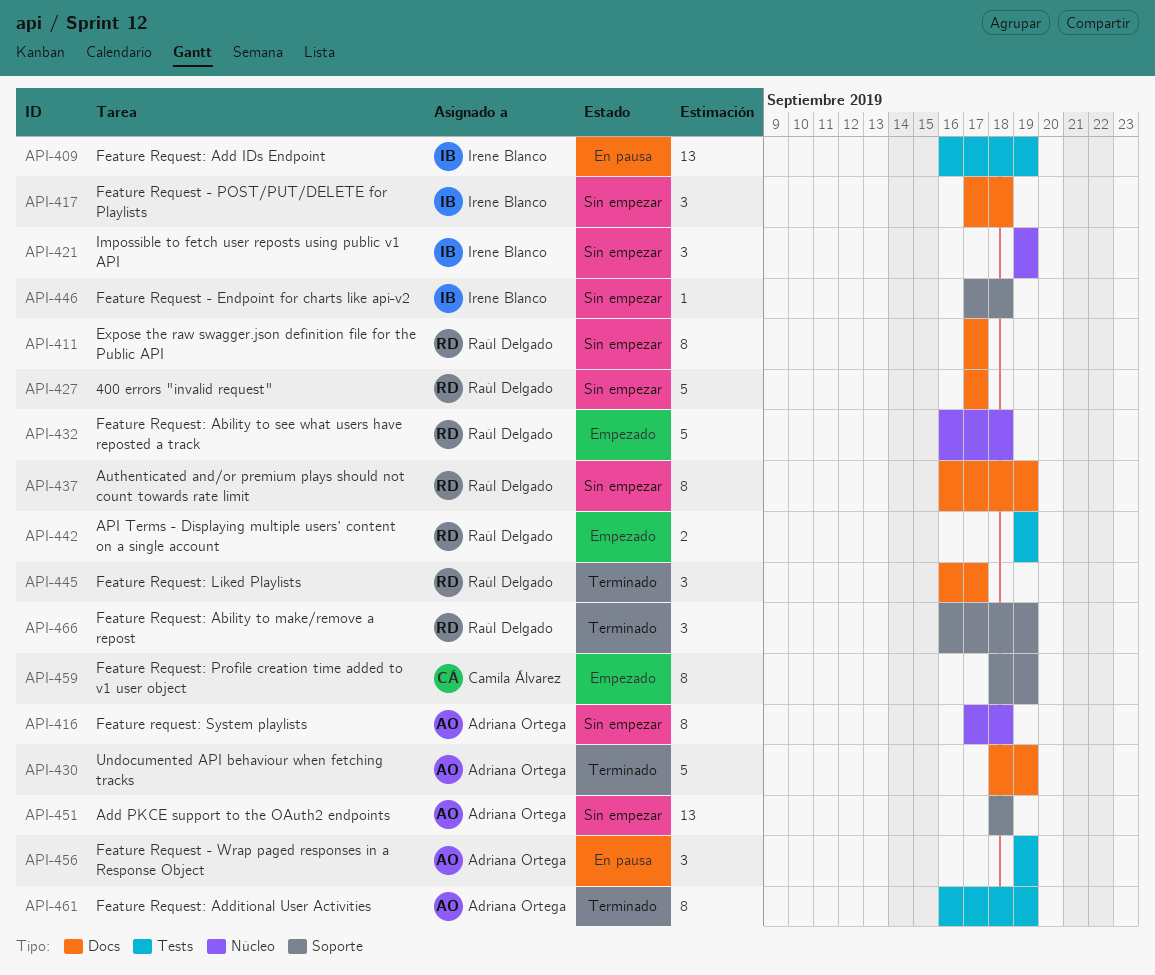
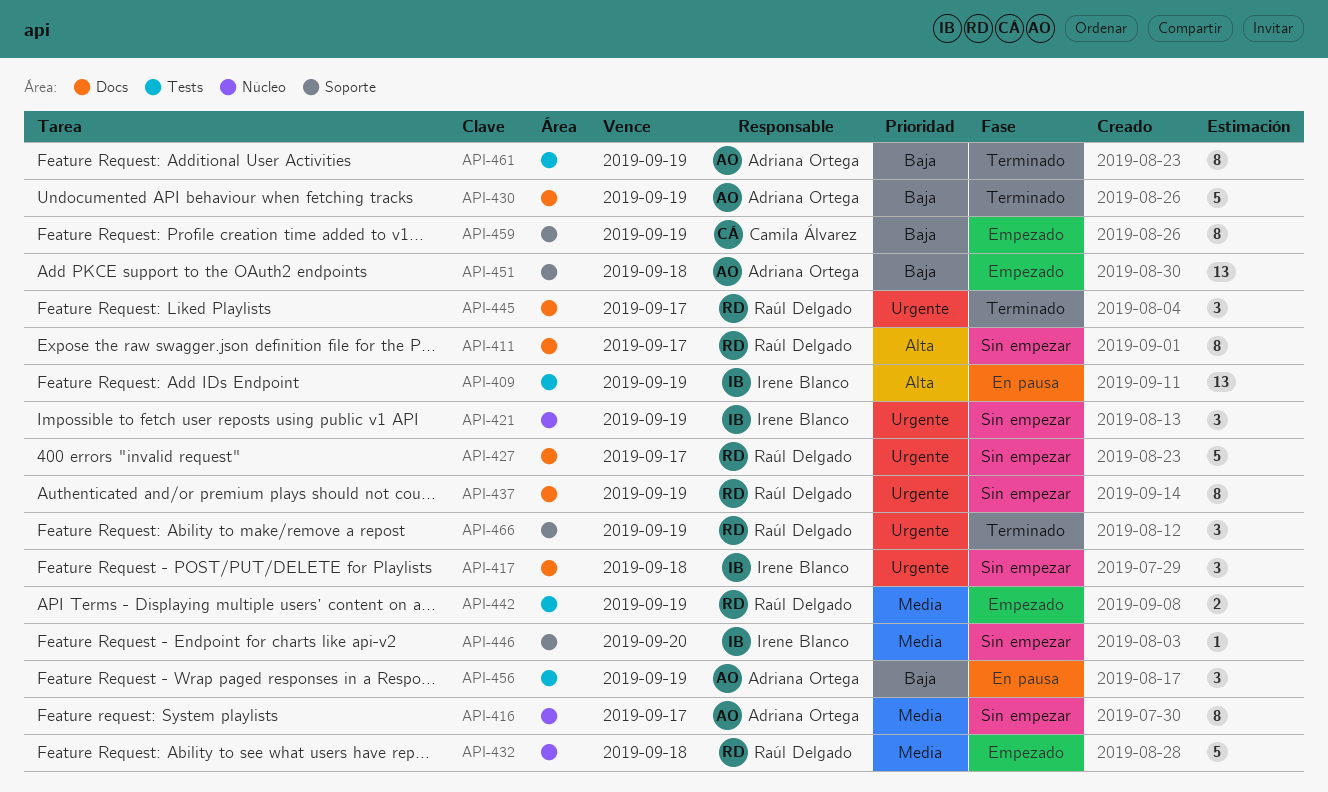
API-416, due: Sep 18 -> Sep 17
API-446, due: Sep 18 -> Sep 20
API-451, status: Sin empezar -> Empezado

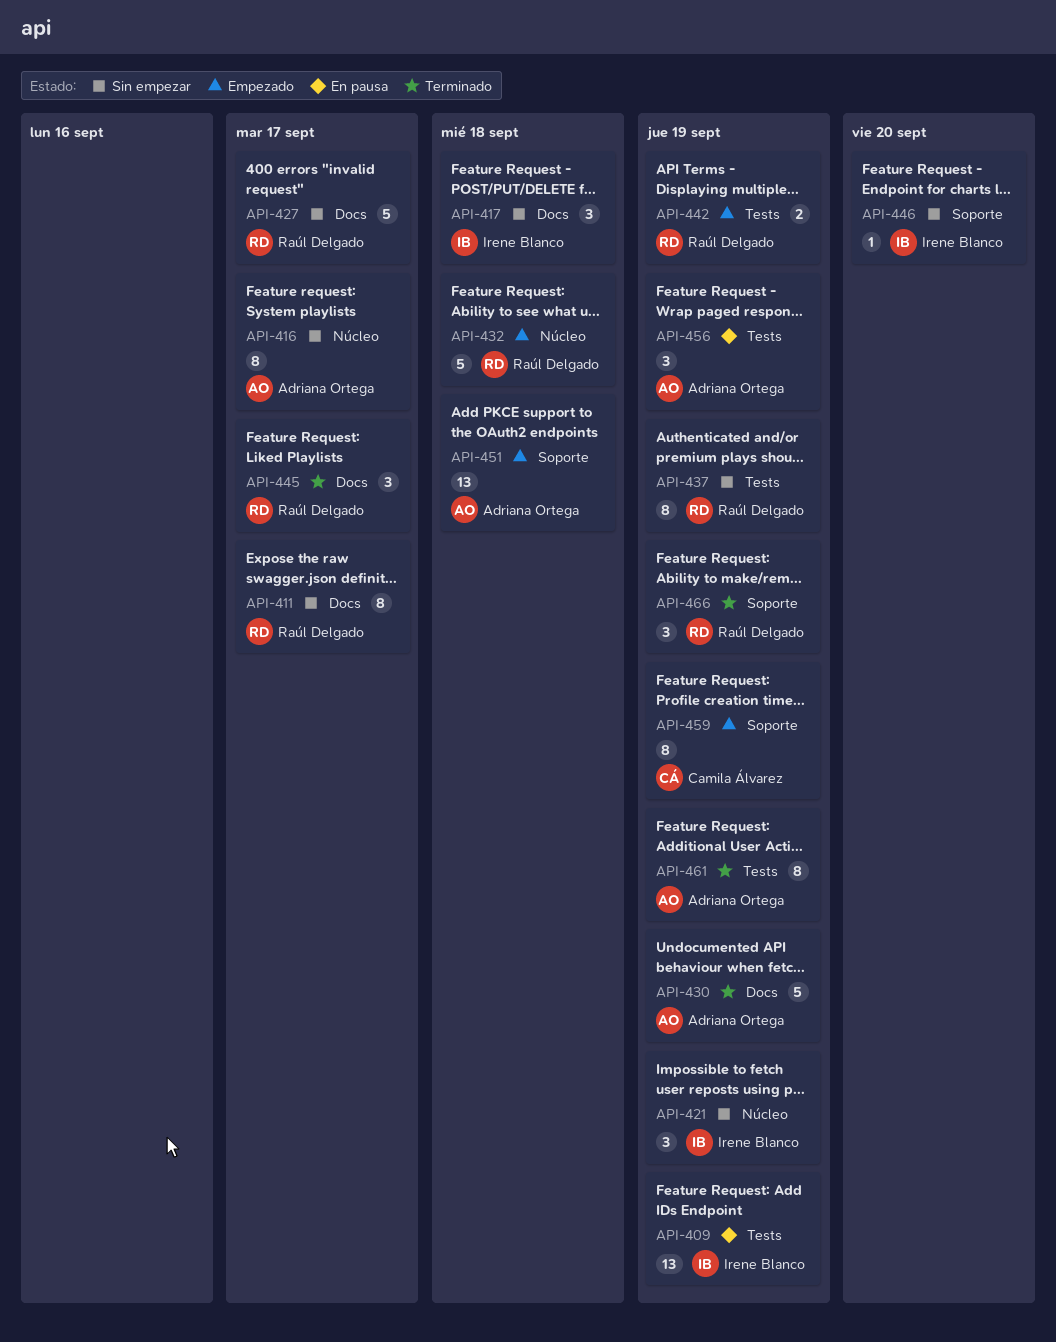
API-437, label: Docs -> Tests

